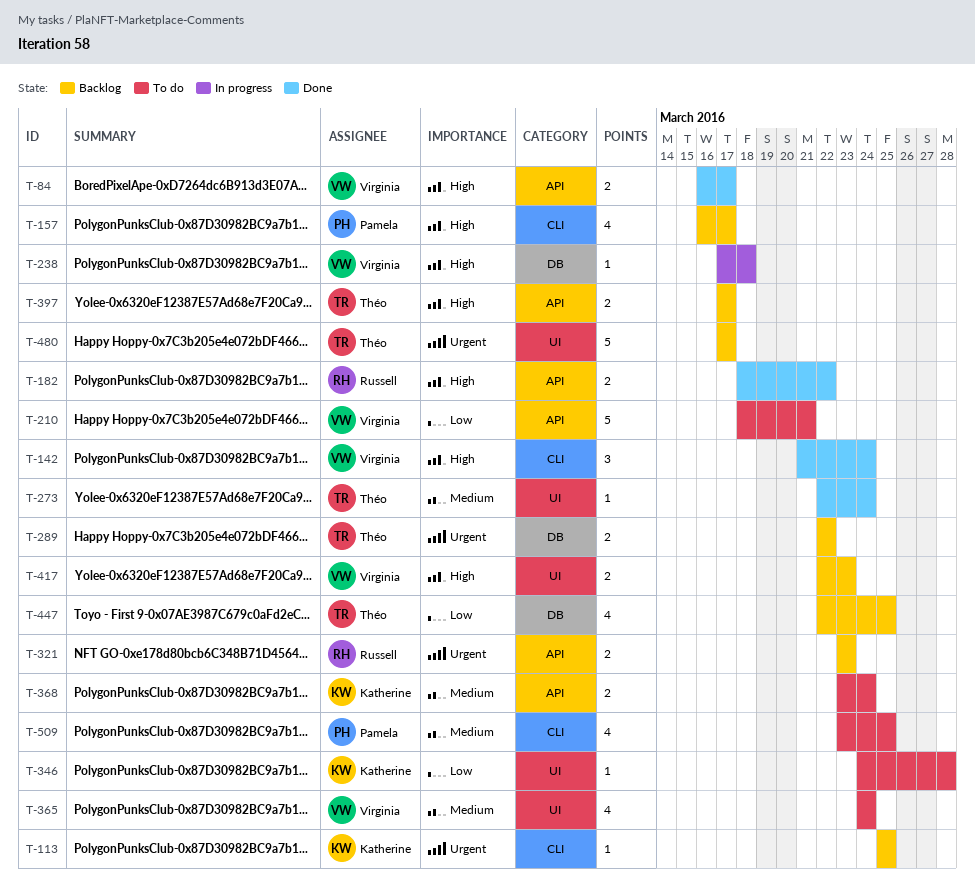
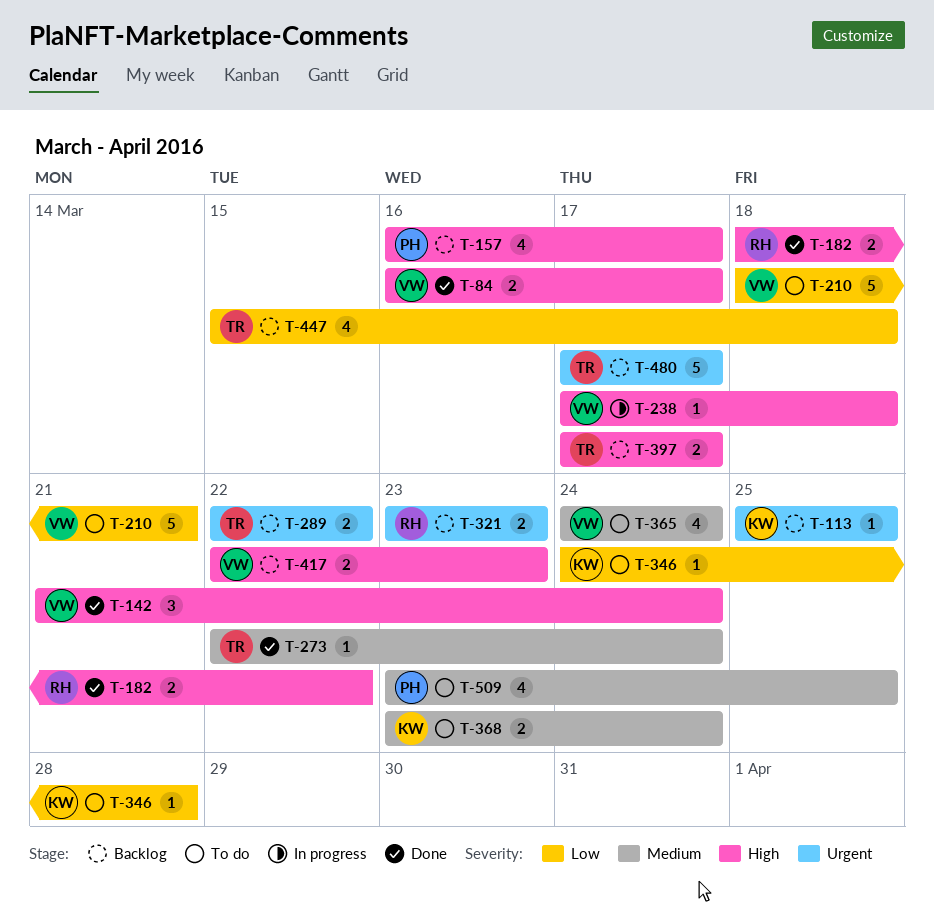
T-447, start: Mar 22 -> Mar 15
T-447, due: Mar 25 -> Mar 18

